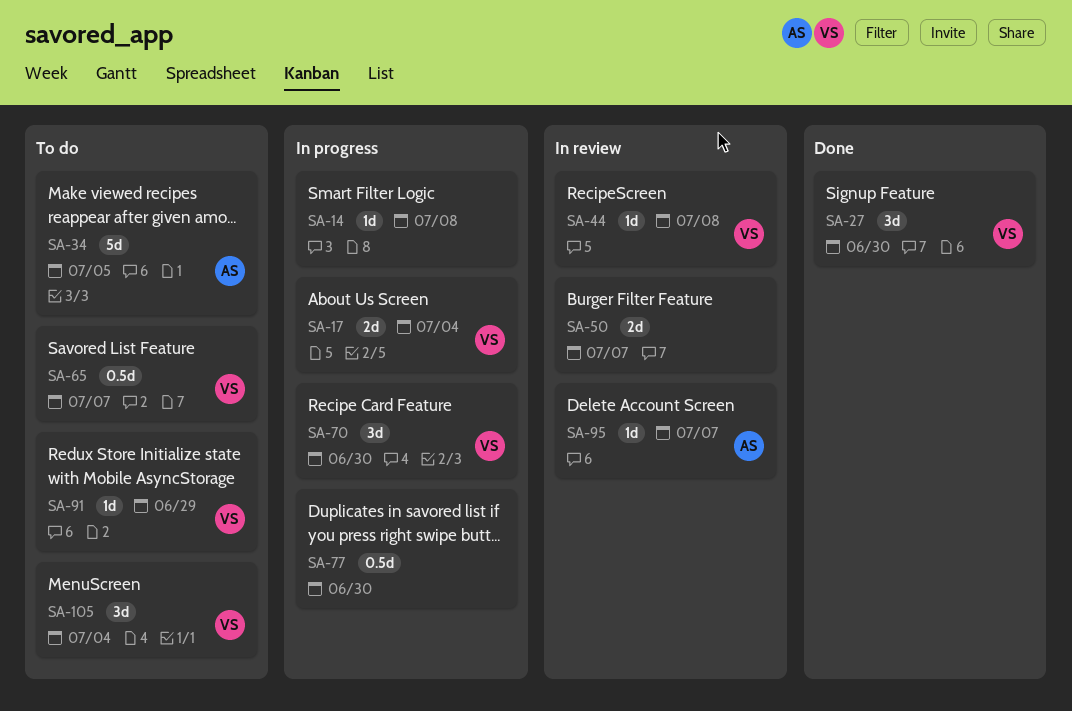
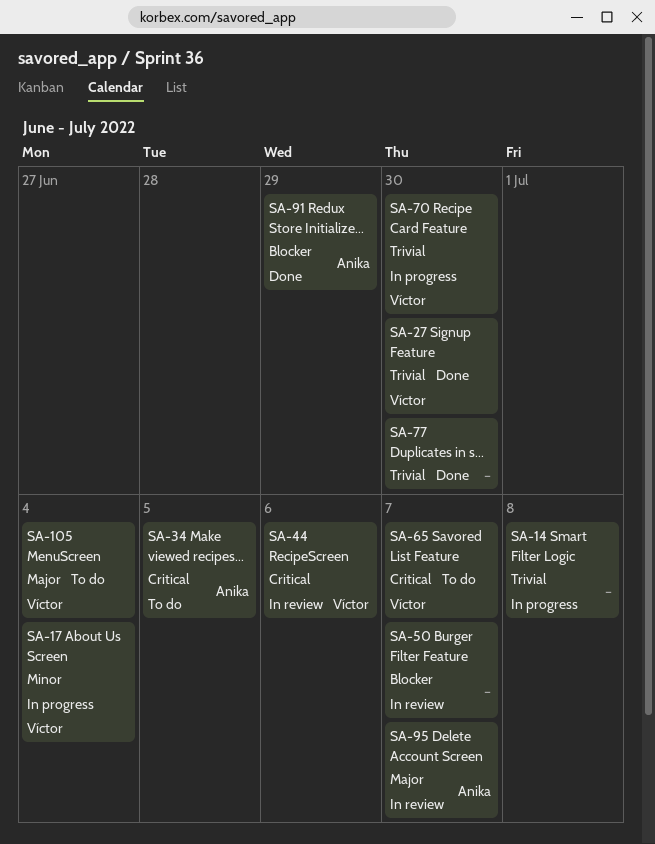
SA-44, due: Jul 8 -> Jul 6
SA-77, status: In progress -> Done
SA-91, status: To do -> Done
SA-91, owner: Víctor -> Anika

